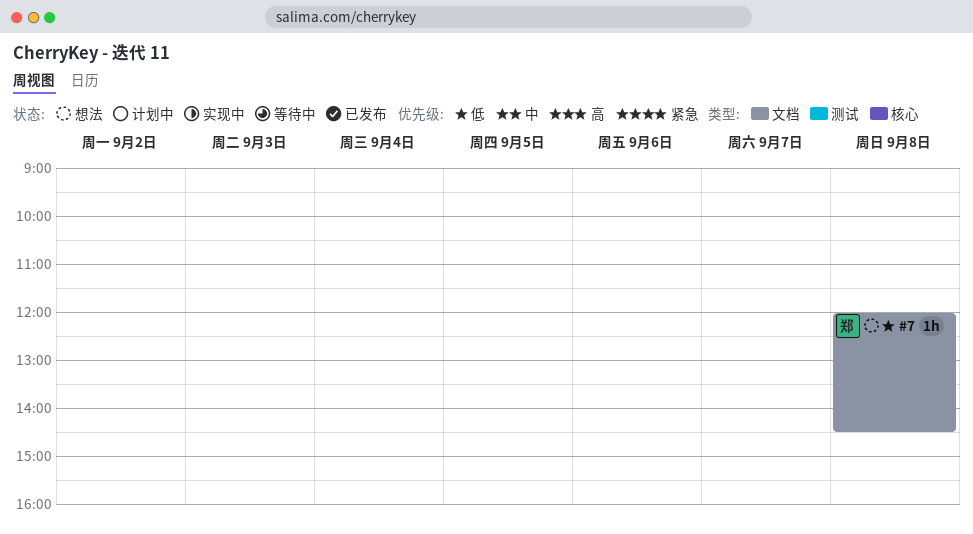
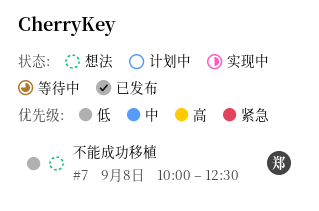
#7, begins: 12:00 -> 10:00
#7, ends: 14:30 -> 12:30

